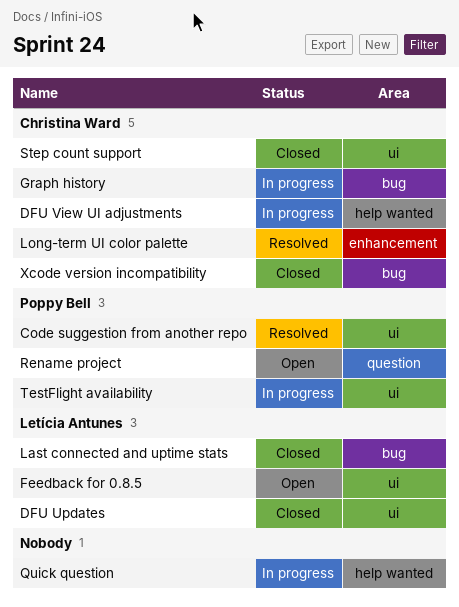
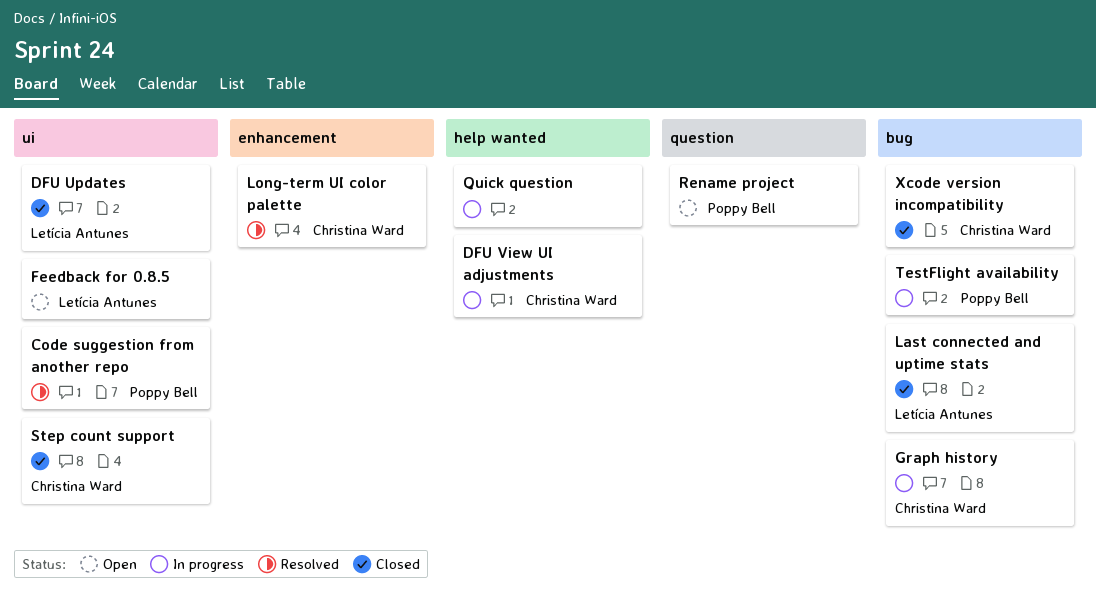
TestFlight availability, label: ui -> bug

